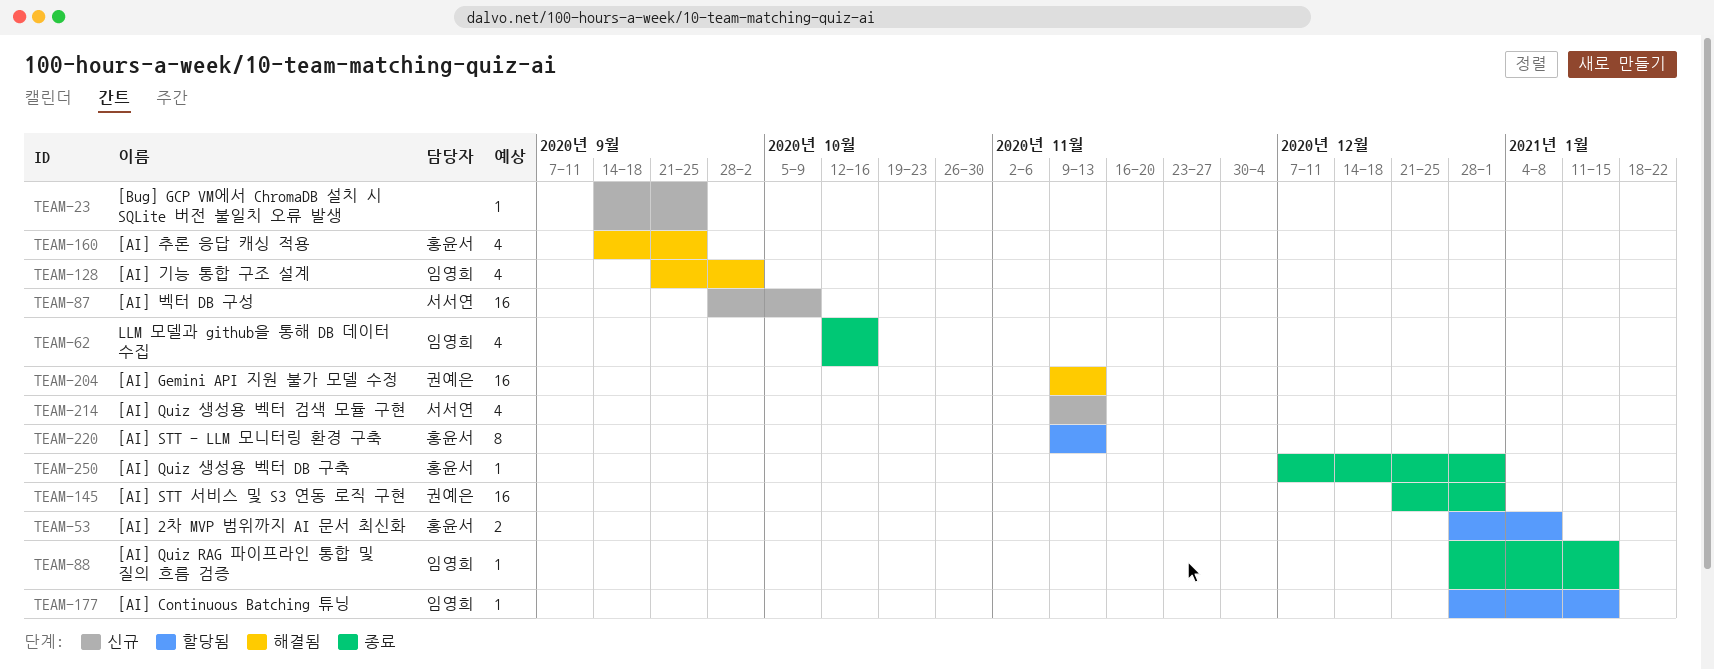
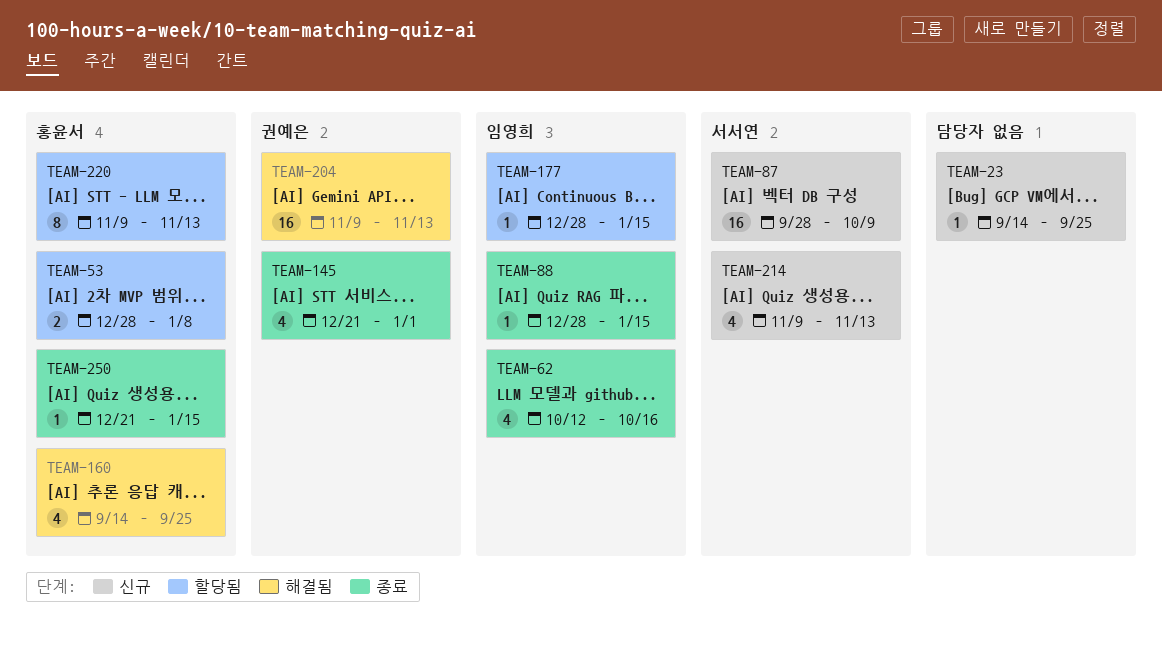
TEAM-128: present -> none
TEAM-145, estimate: 16 -> 4
TEAM-250, start: Dec 7 -> Dec 21
TEAM-250, due: Jan 1 -> Jan 15

